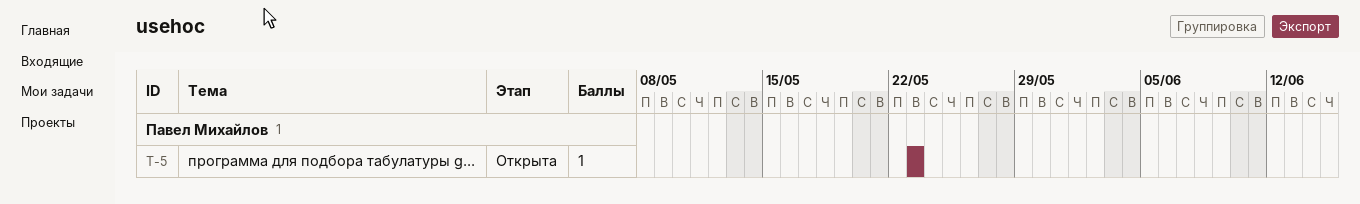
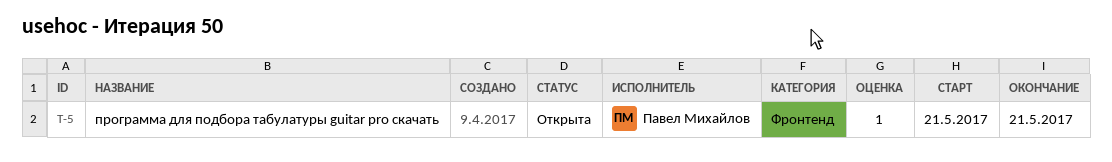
T-5, start: May 23 -> May 21
T-5, due: May 23 -> May 21

